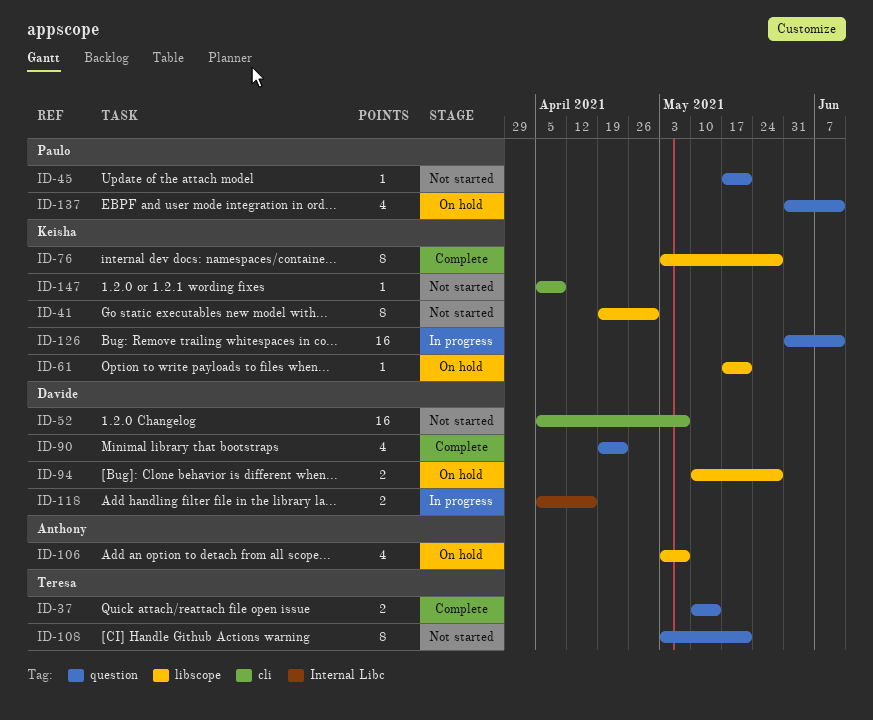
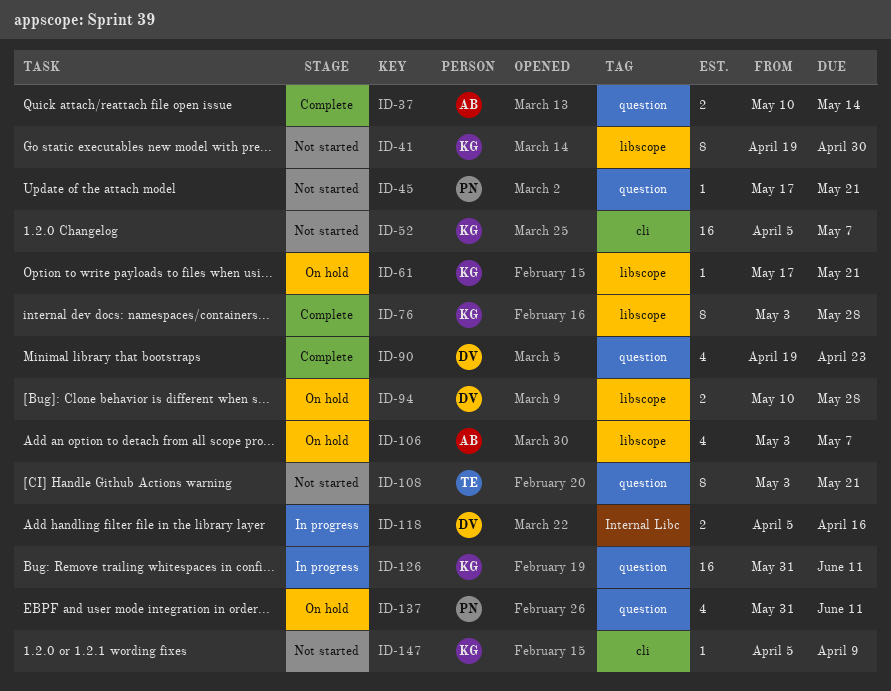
ID-37, owner: Teresa -> Anthony
ID-52, owner: Davide -> Keisha

